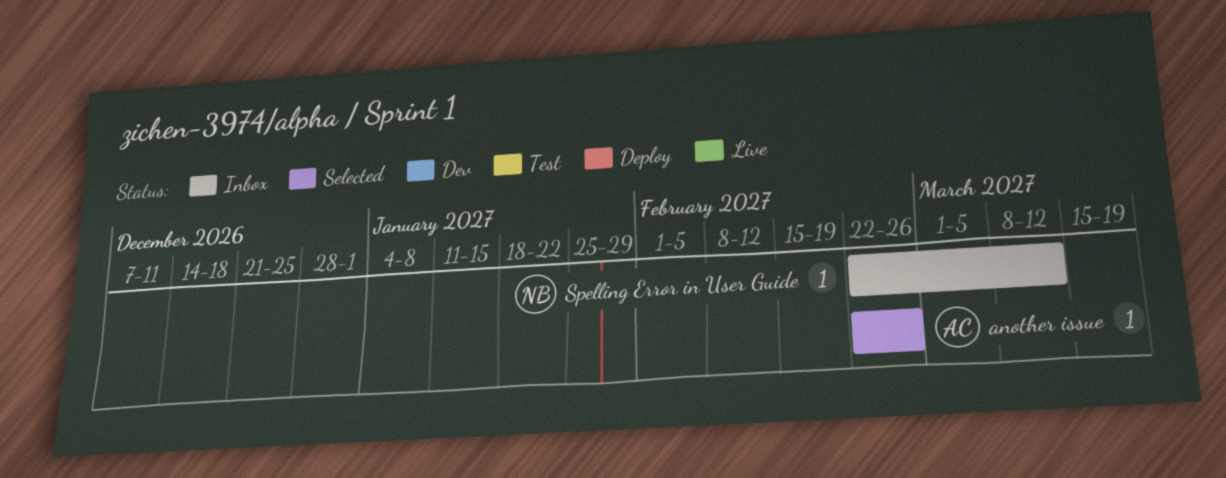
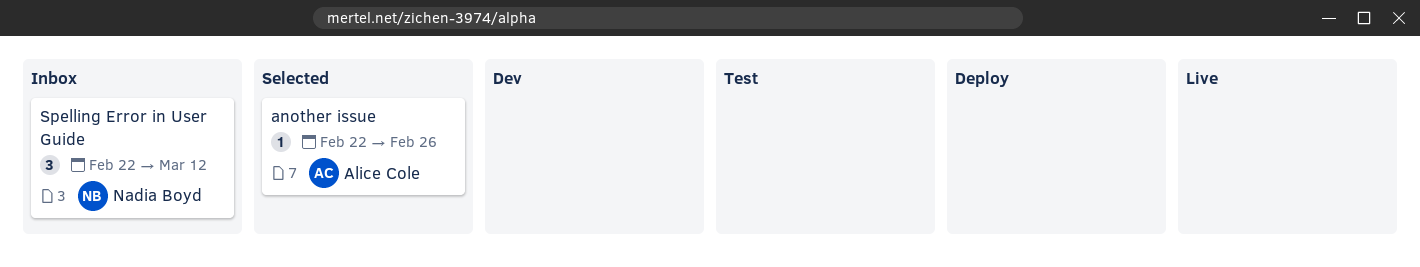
Spelling Error in User Guide, estimate: 1 -> 3

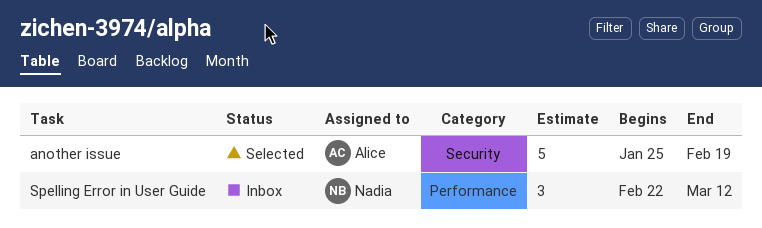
another issue, estimate: 1 -> 5
another issue, start: Feb 22 -> Jan 25
another issue, due: Feb 26 -> Feb 19

